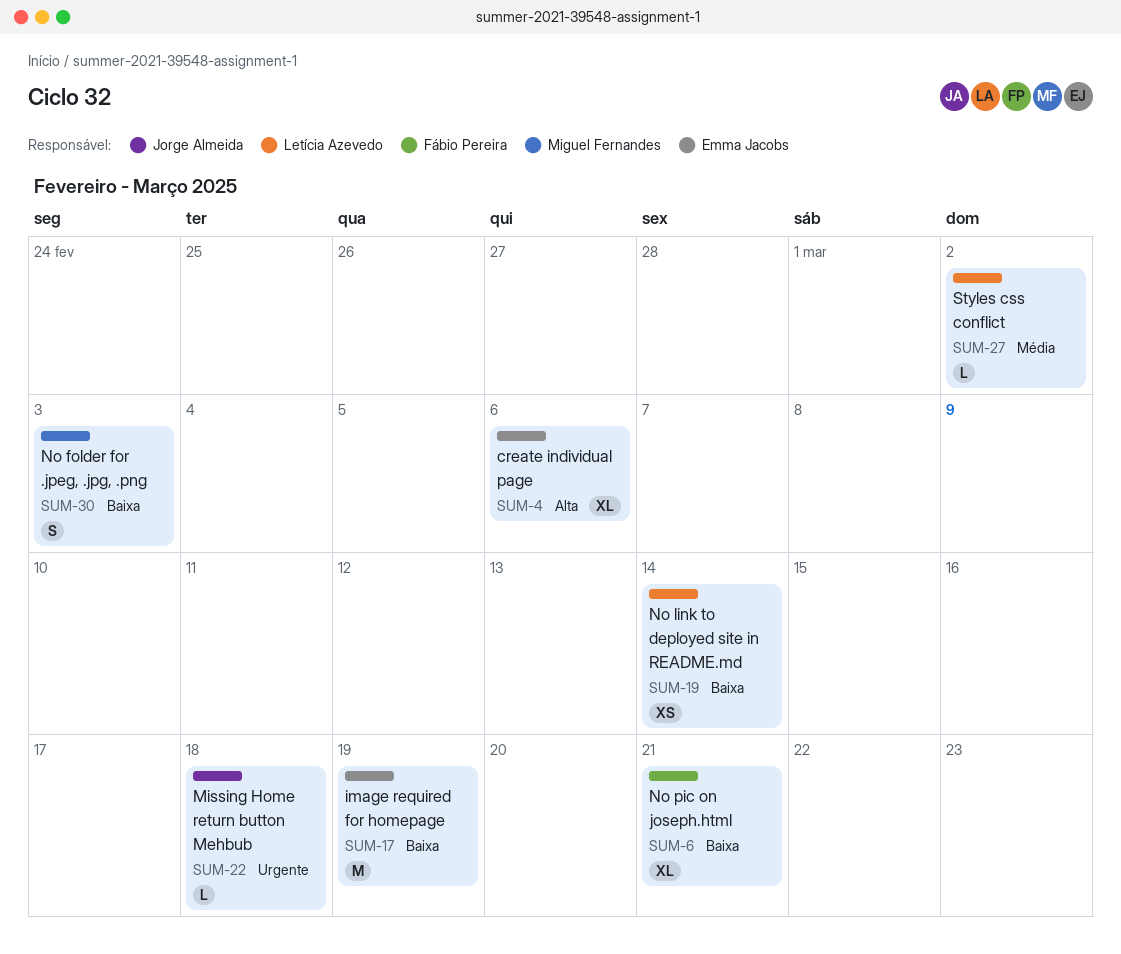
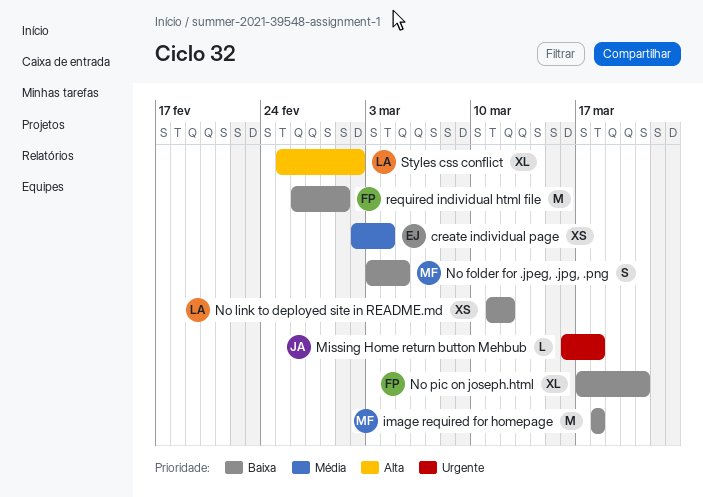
create individual page, priority: Alta -> Média
create individual page, estimate: XL -> XS
create individual page, due: Mar 6 -> Mar 4
image required for homepage, owner: Emma Jacobs -> Miguel Fernandes
image required for homepage, due: Mar 19 -> Mar 18
No folder for .jpeg, .jpg, .png, due: Mar 3 -> Mar 5
No link to deployed site in README.md, due: Mar 14 -> Mar 12
required individual html file: none -> present
Styles css conflict, priority: Média -> Alta
Styles css conflict, estimate: L -> XL

